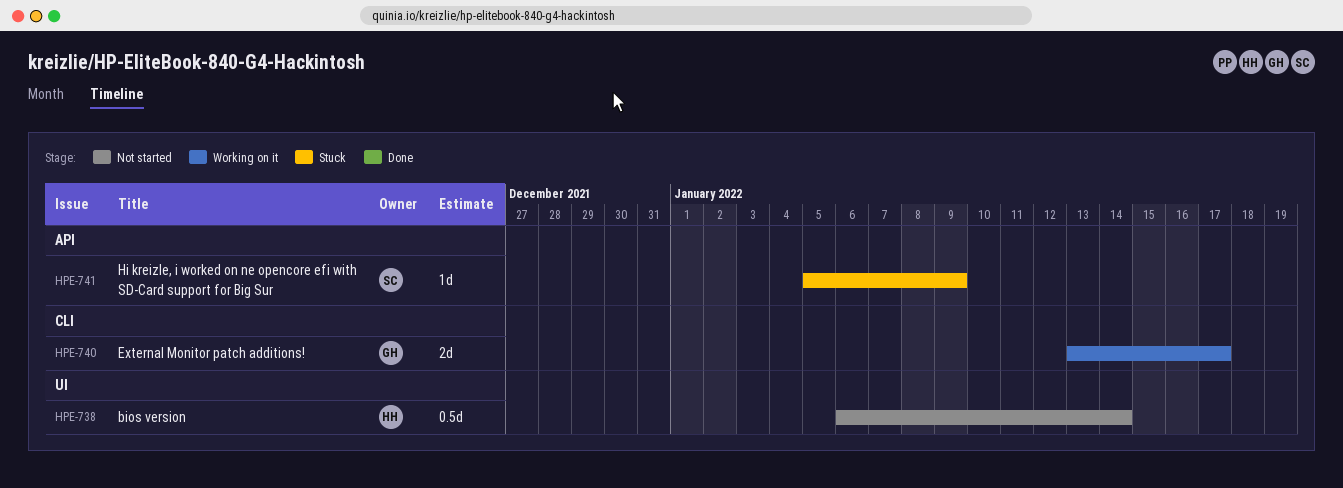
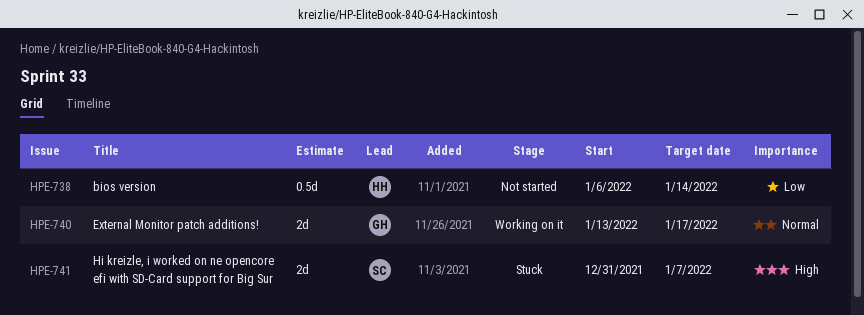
HPE-741, estimate: 1d -> 2d
HPE-741, start: Jan 5 -> Dec 31
HPE-741, due: Jan 9 -> Jan 7

